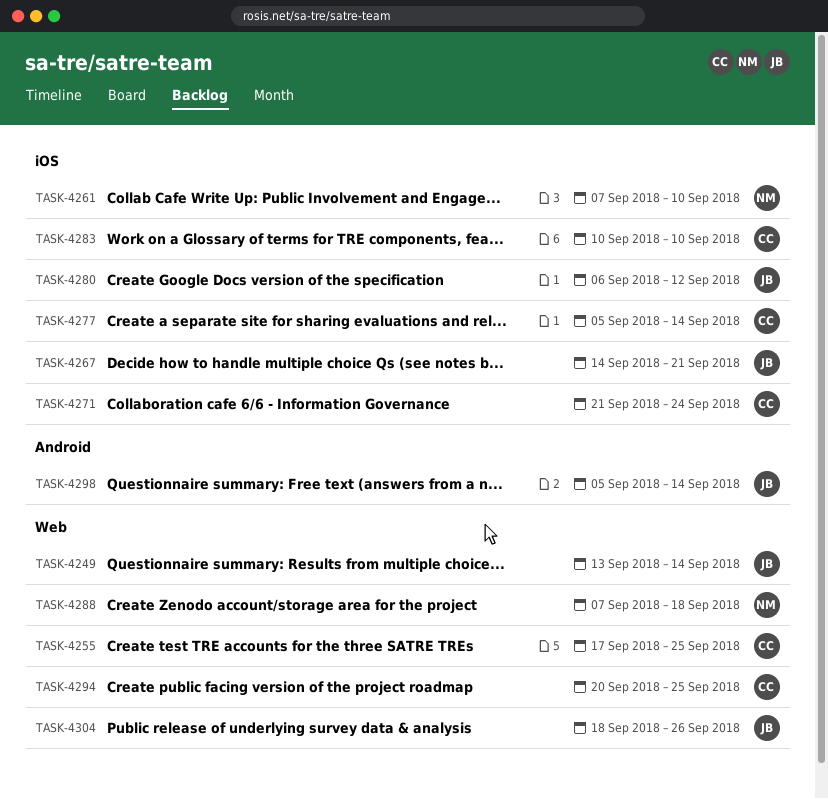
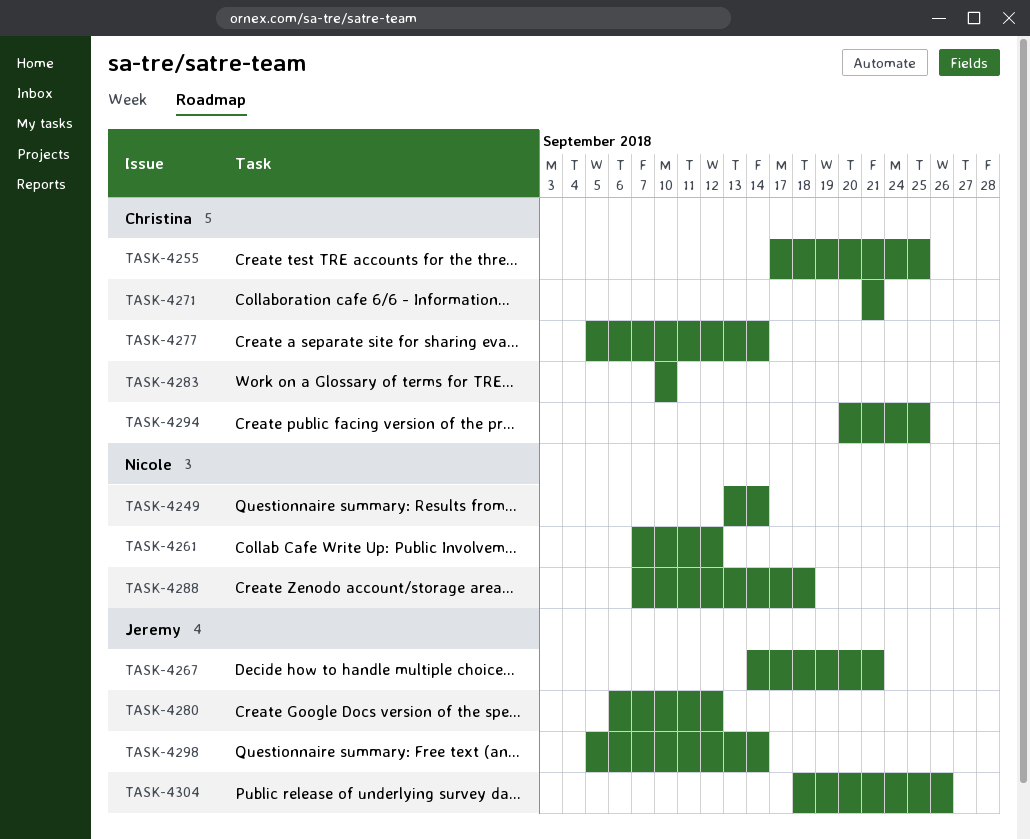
TASK-4249, owner: Jeremy -> Nicole
TASK-4261, due: Sep 10 -> Sep 12
TASK-4271, due: Sep 24 -> Sep 21

